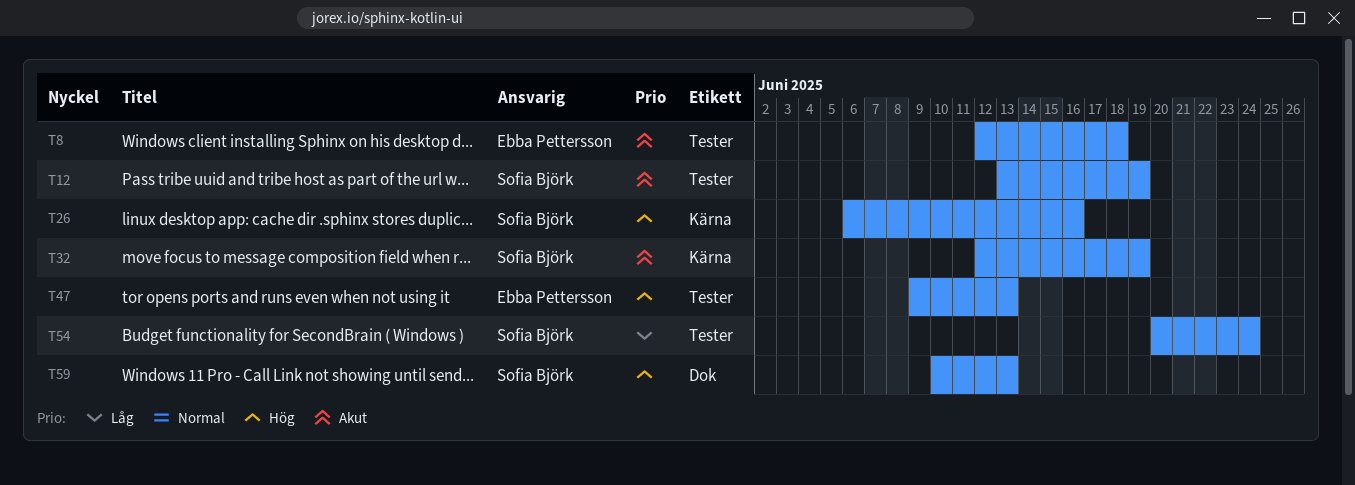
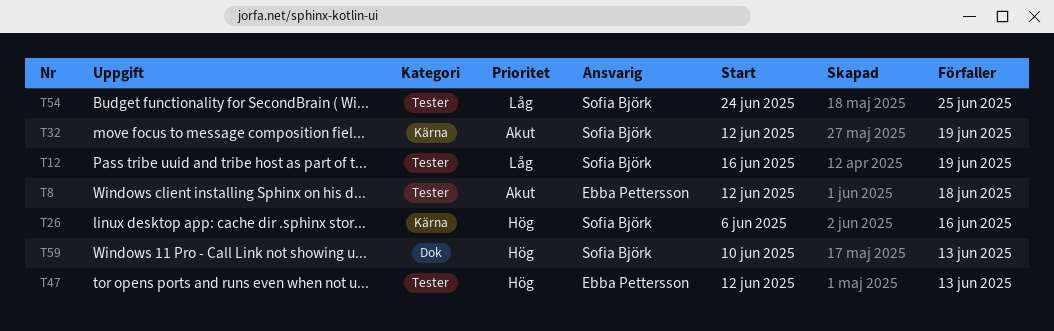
T12, priority: Akut -> Låg
T12, start: Jun 13 -> Jun 16
T47, start: Jun 9 -> Jun 12
T54, start: Jun 20 -> Jun 24
T54, due: Jun 24 -> Jun 25

